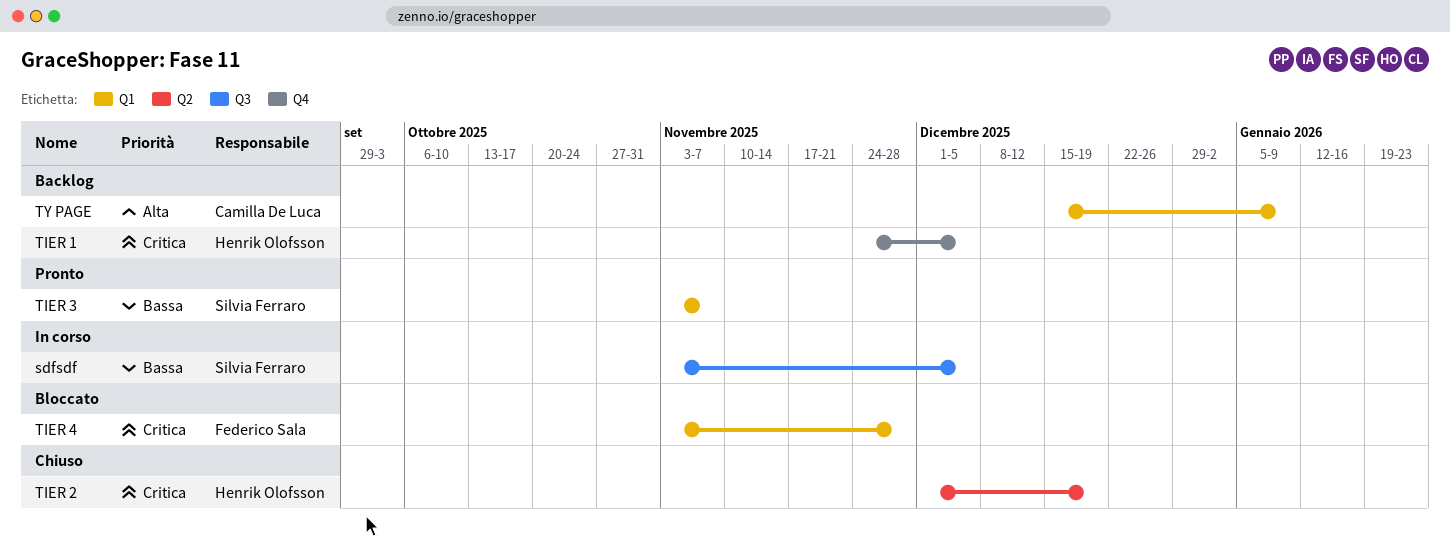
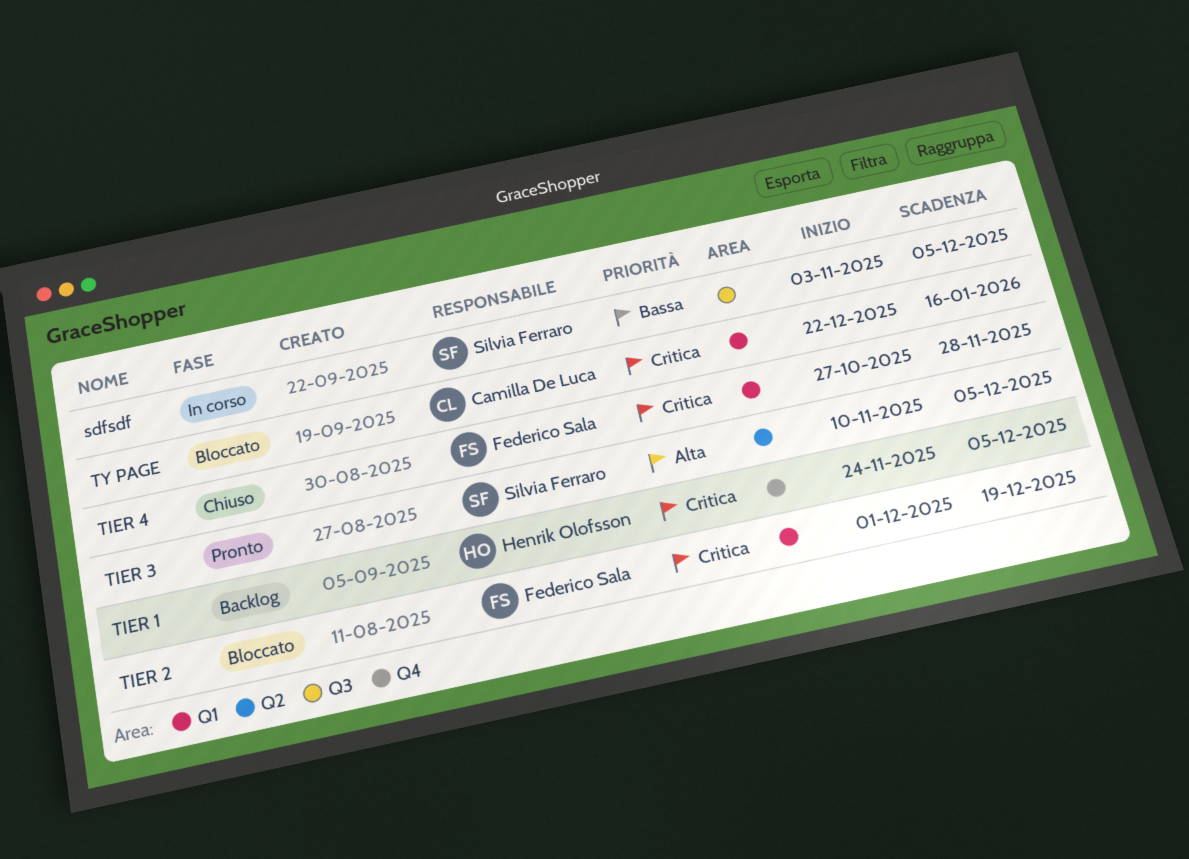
TIER 2, status: Chiuso -> Bloccato
TIER 2, owner: Henrik Olofsson -> Federico Sala
TIER 2, label: Q2 -> Q1
TIER 3, priority: Bassa -> Alta
TIER 3, label: Q1 -> Q2
TIER 3, start: Nov 3 -> Nov 10
TIER 3, due: Nov 7 -> Dec 5
TIER 4, status: Bloccato -> Chiuso
TIER 4, start: Nov 3 -> Oct 27
TY PAGE, status: Backlog -> Bloccato
TY PAGE, priority: Alta -> Critica
TY PAGE, start: Dec 15 -> Dec 22
TY PAGE, due: Jan 9 -> Jan 16

